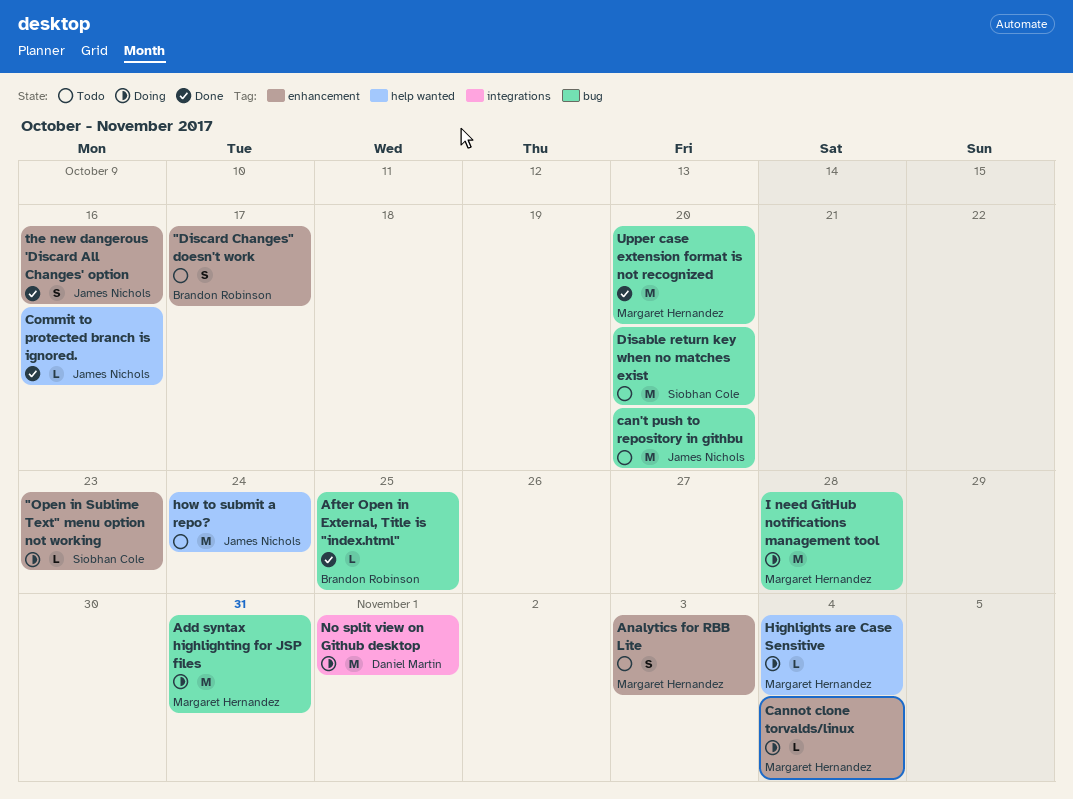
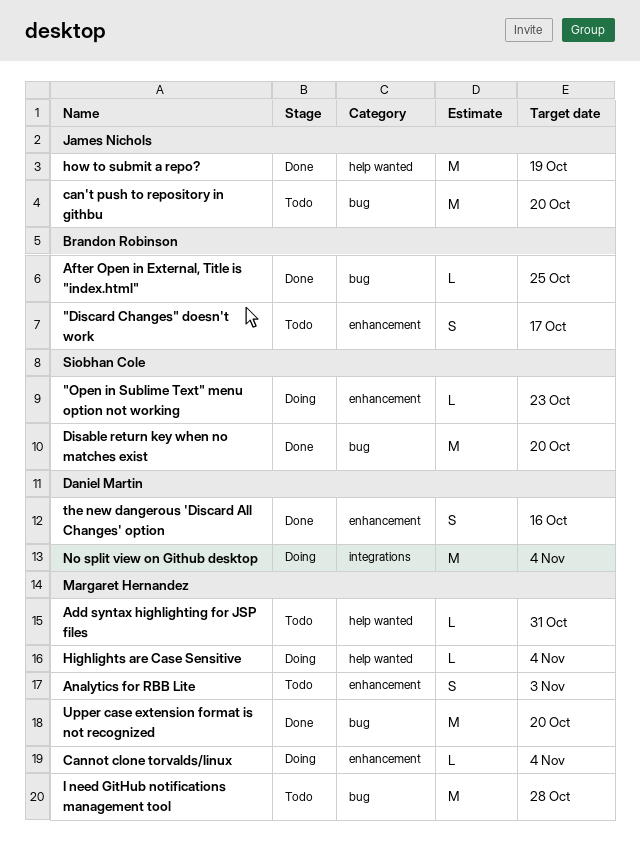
Add syntax highlighting for JSP files, status: Doing -> Todo
Add syntax highlighting for JSP files, label: bug -> help wanted
Add syntax highlighting for JSP files, estimate: M -> L
Commit to protected branch is ignored.: present -> none
Disable return key when no matches exist, status: Todo -> Done
how to submit a repo?, status: Todo -> Done
how to submit a repo?, due: Oct 24 -> Oct 19
I need GitHub notifications management tool, status: Doing -> Todo
No split view on Github desktop, due: Nov 1 -> Nov 4
the new dangerous 'Discard All Changes' option, owner: James Nichols -> Daniel Martin

